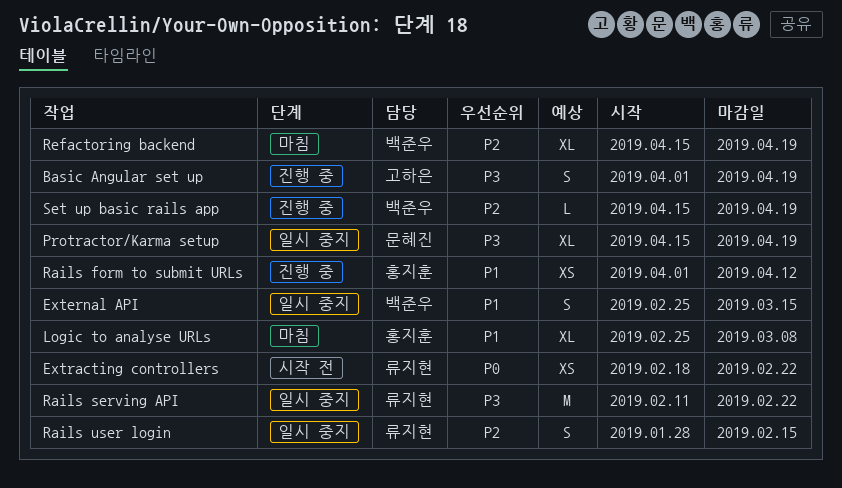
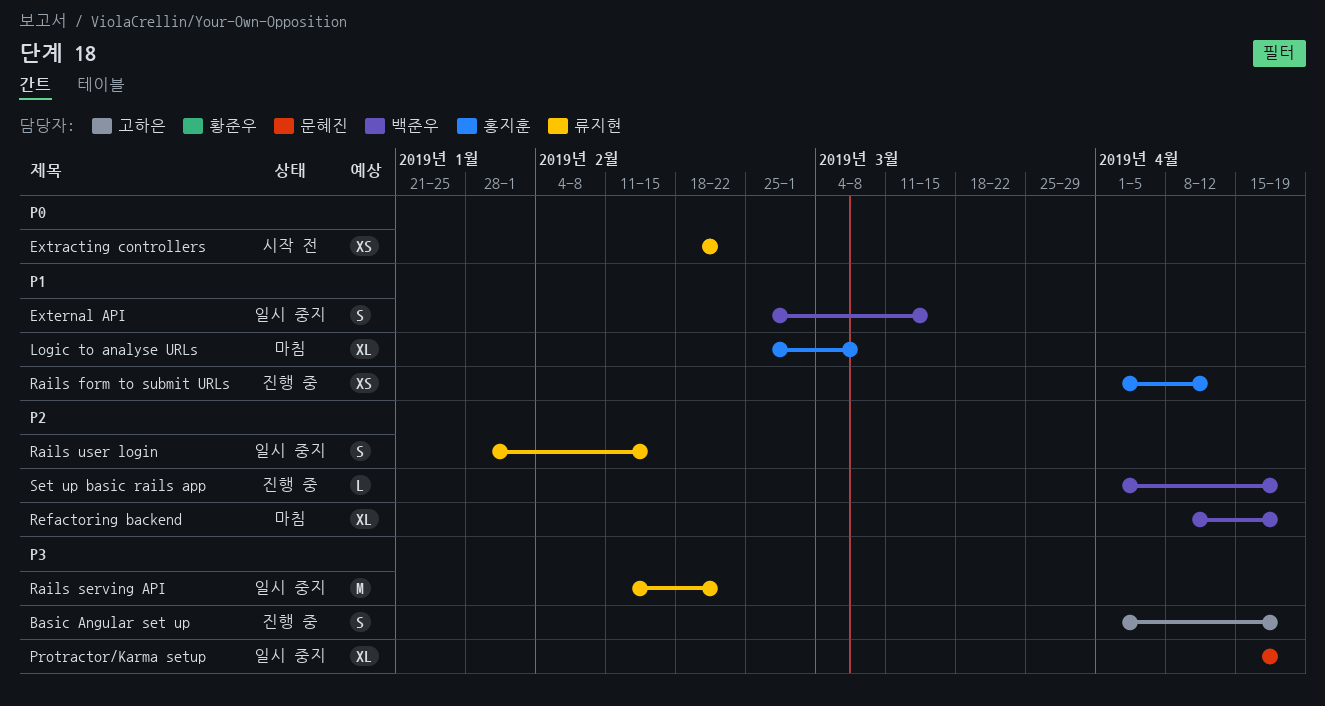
Refactoring backend, start: Apr 15 -> Apr 8
Set up basic rails app, start: Apr 15 -> Apr 1

